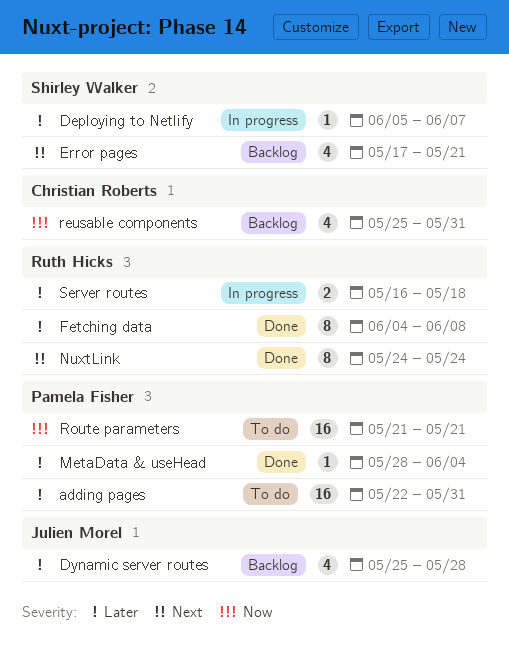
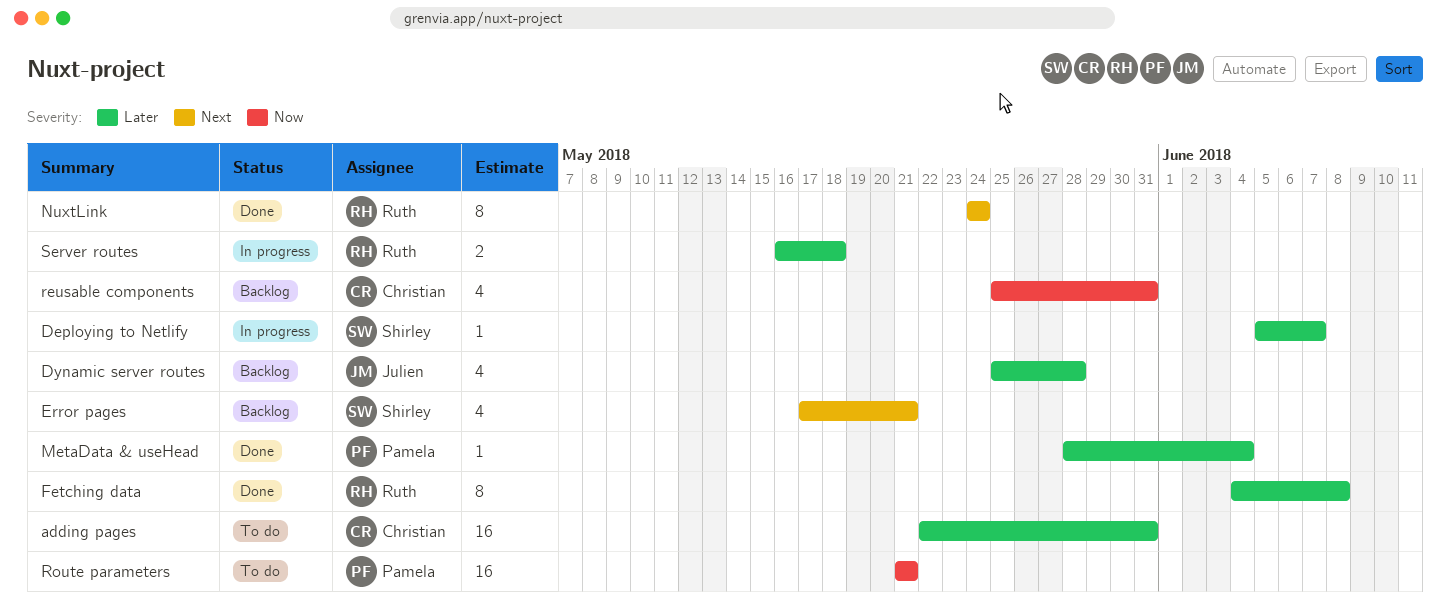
adding pages, owner: Pamela Fisher -> Christian Roberts

